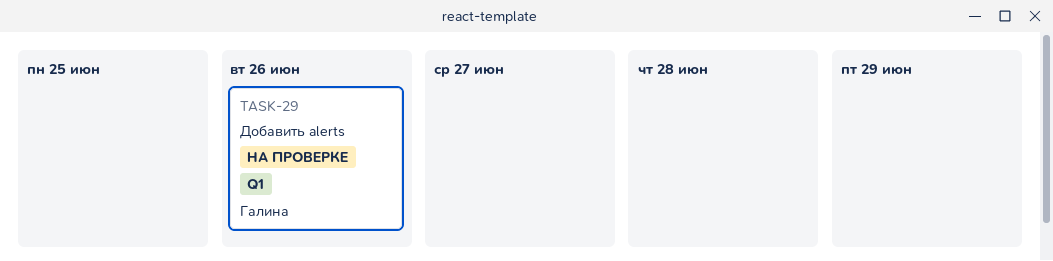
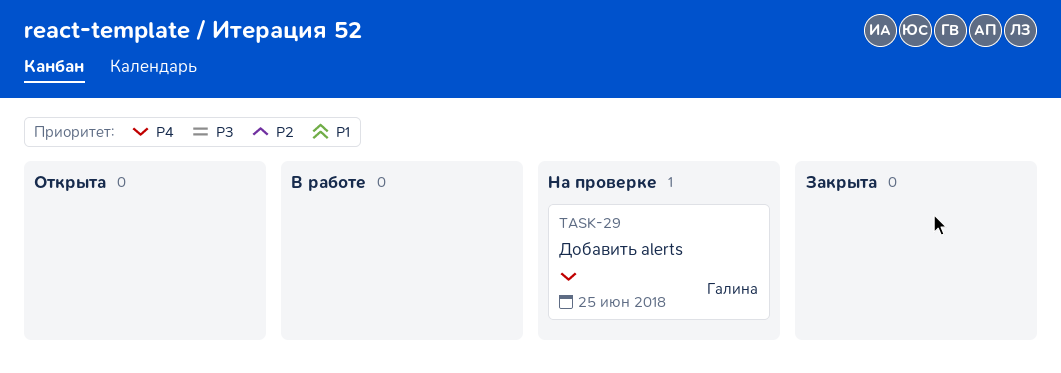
TASK-29, due: Jun 26 -> Jun 25

